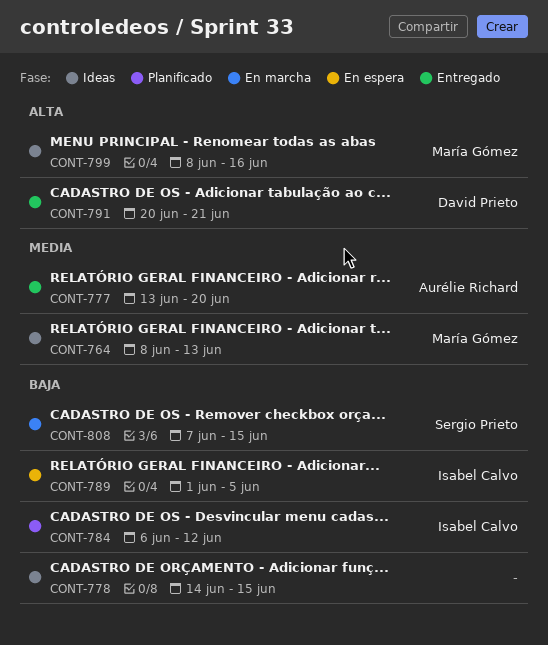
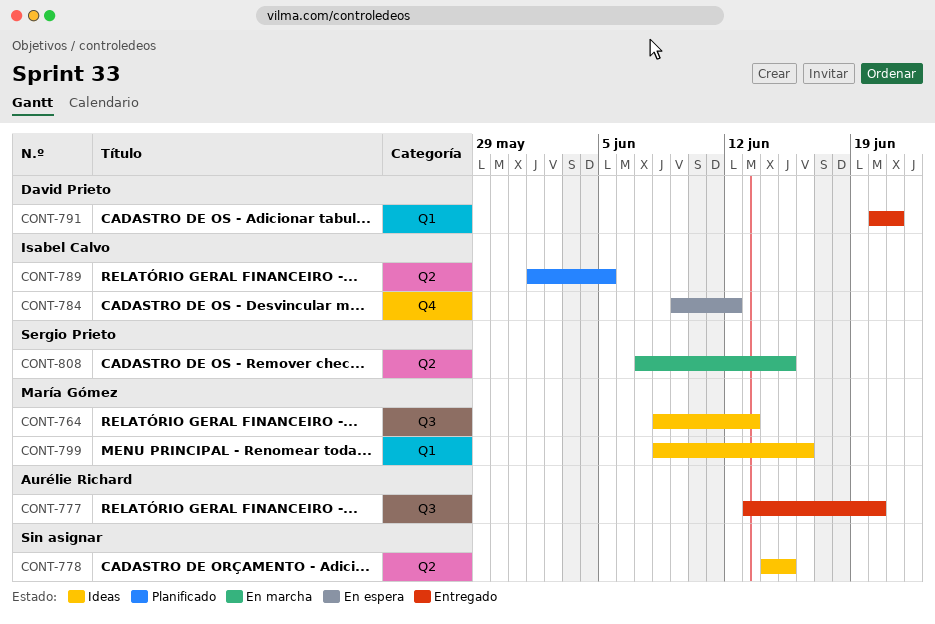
CONT-784, status: Planificado -> En espera
CONT-784, start: Jun 6 -> Jun 9
CONT-789, status: En espera -> Planificado

